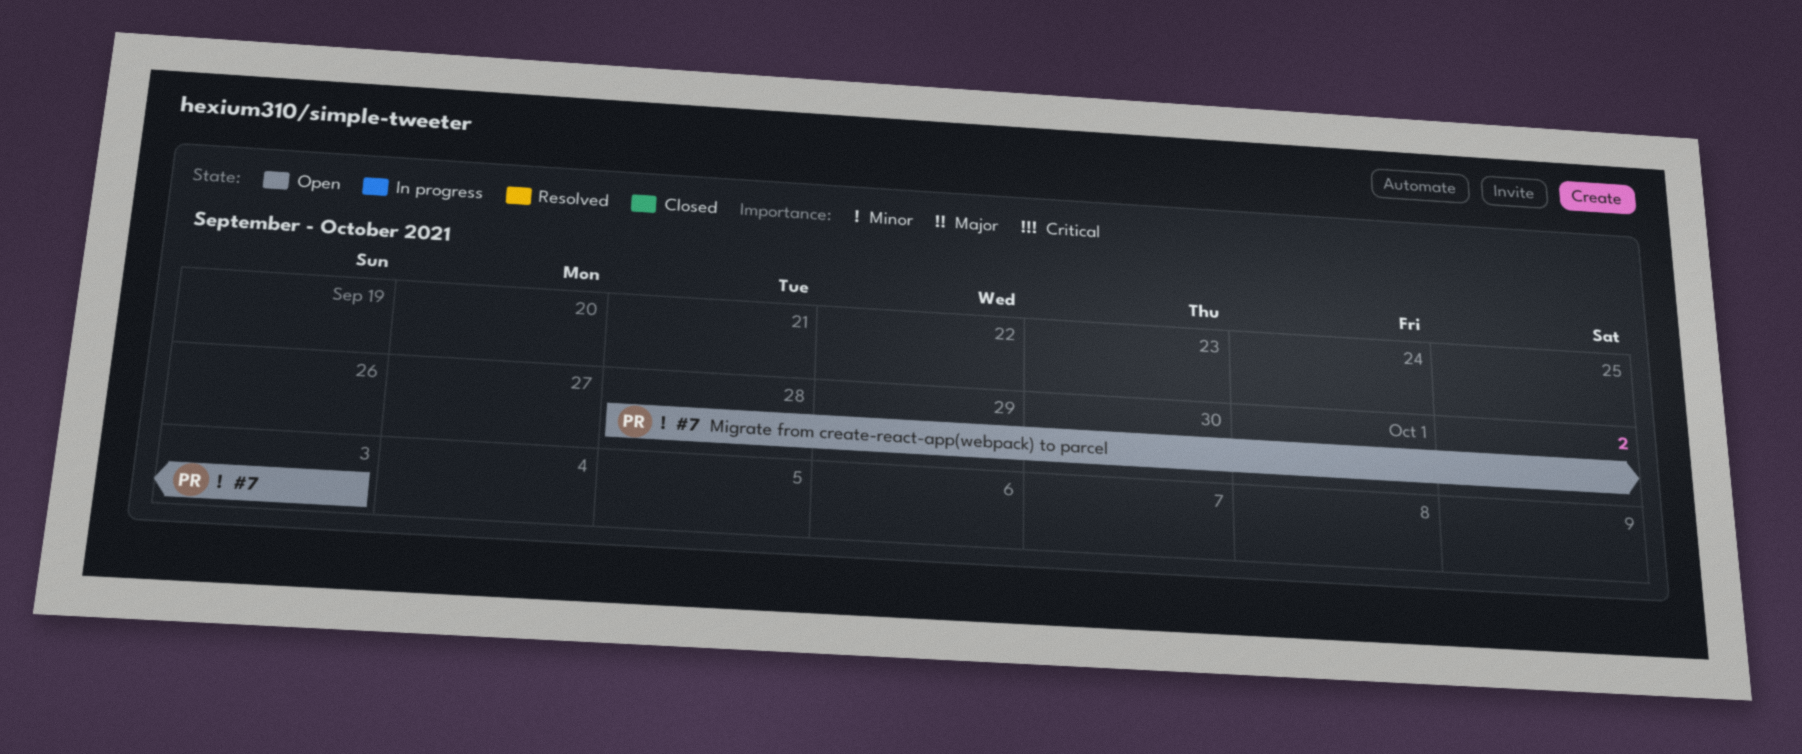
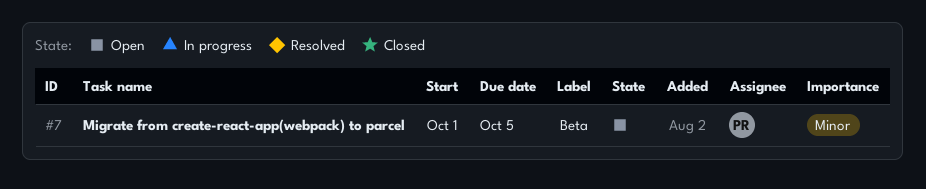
#7, start: Sep 28 -> Oct 1
#7, due: Oct 3 -> Oct 5

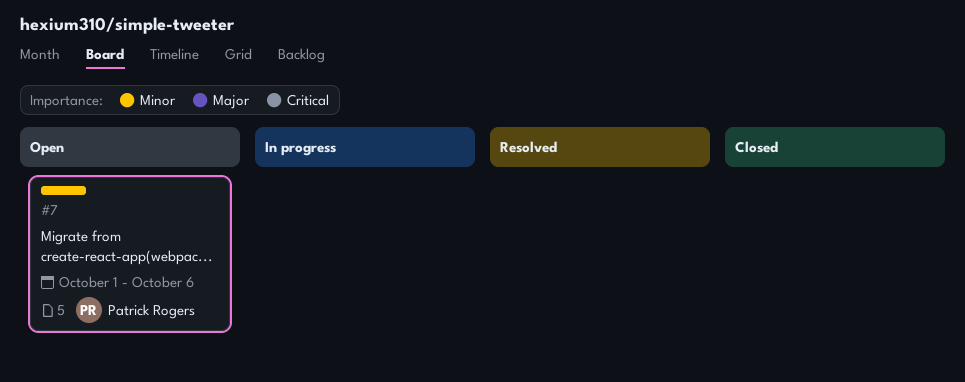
#7, due: Oct 5 -> Oct 6

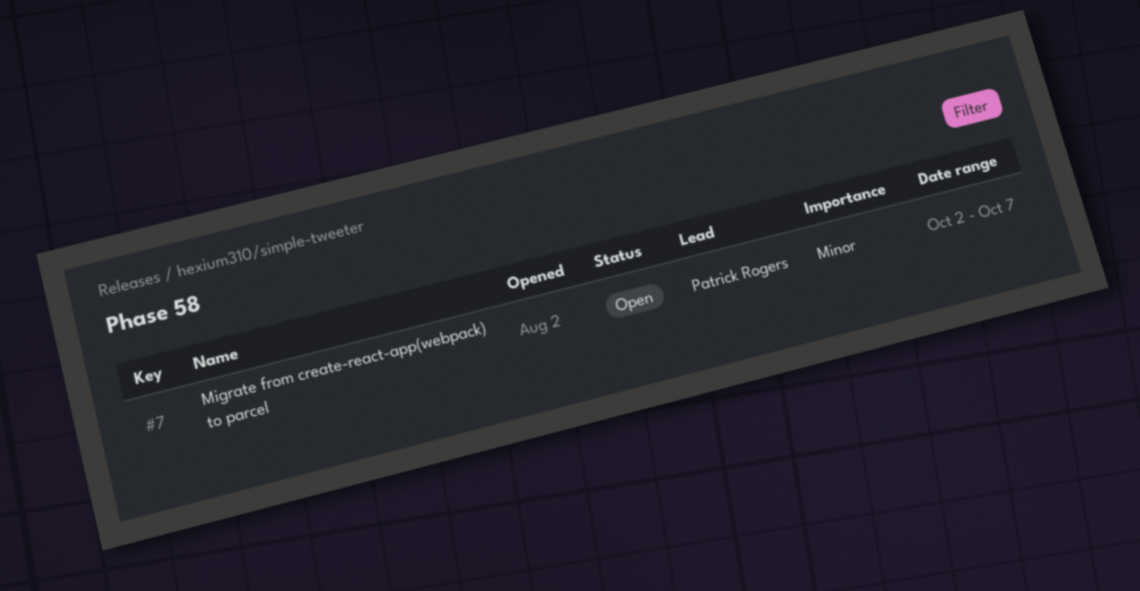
#7, start: Oct 1 -> Oct 2
#7, due: Oct 6 -> Oct 7

